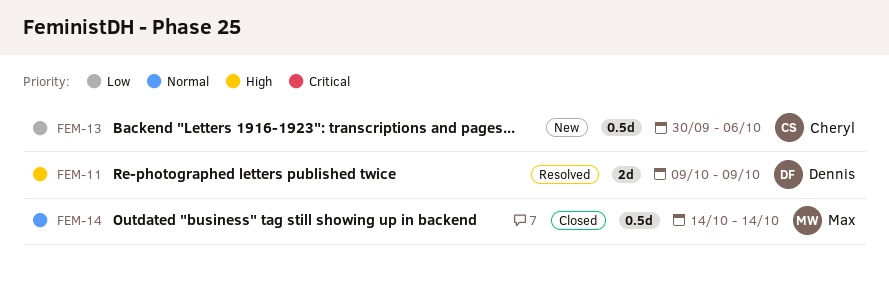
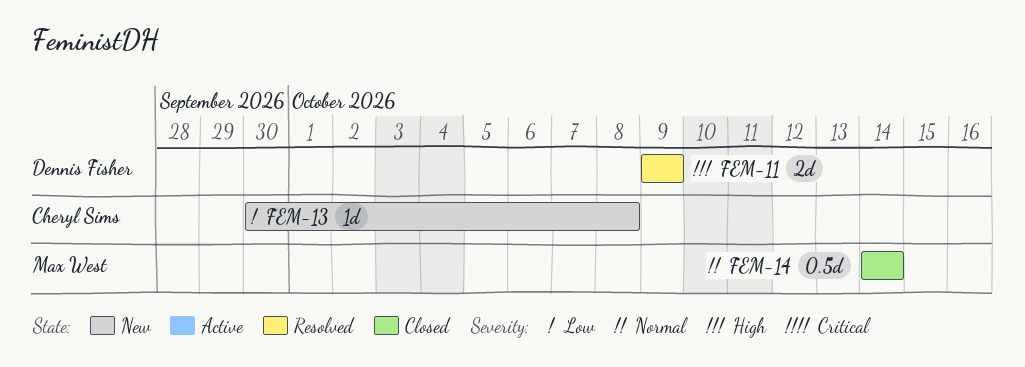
FEM-13, estimate: 0.5d -> 1d
FEM-13, due: Oct 6 -> Oct 8

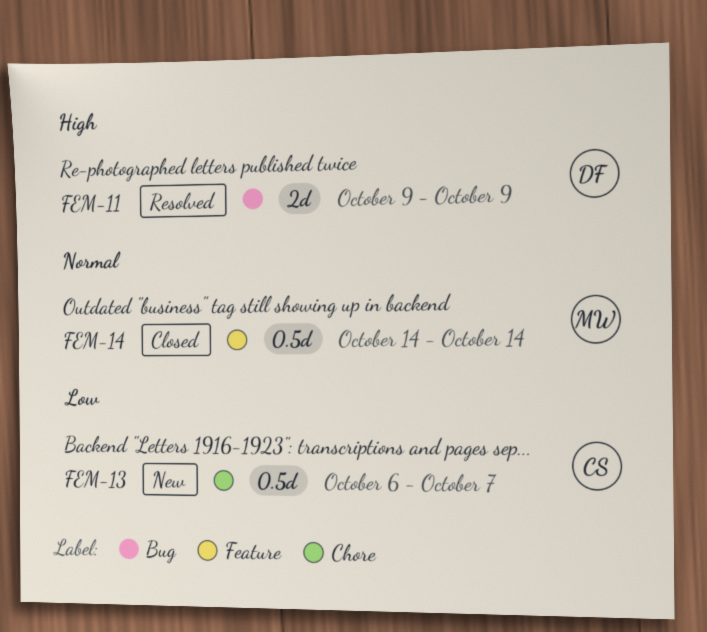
FEM-13, estimate: 1d -> 0.5d
FEM-13, start: Sep 30 -> Oct 6
FEM-13, due: Oct 8 -> Oct 7

